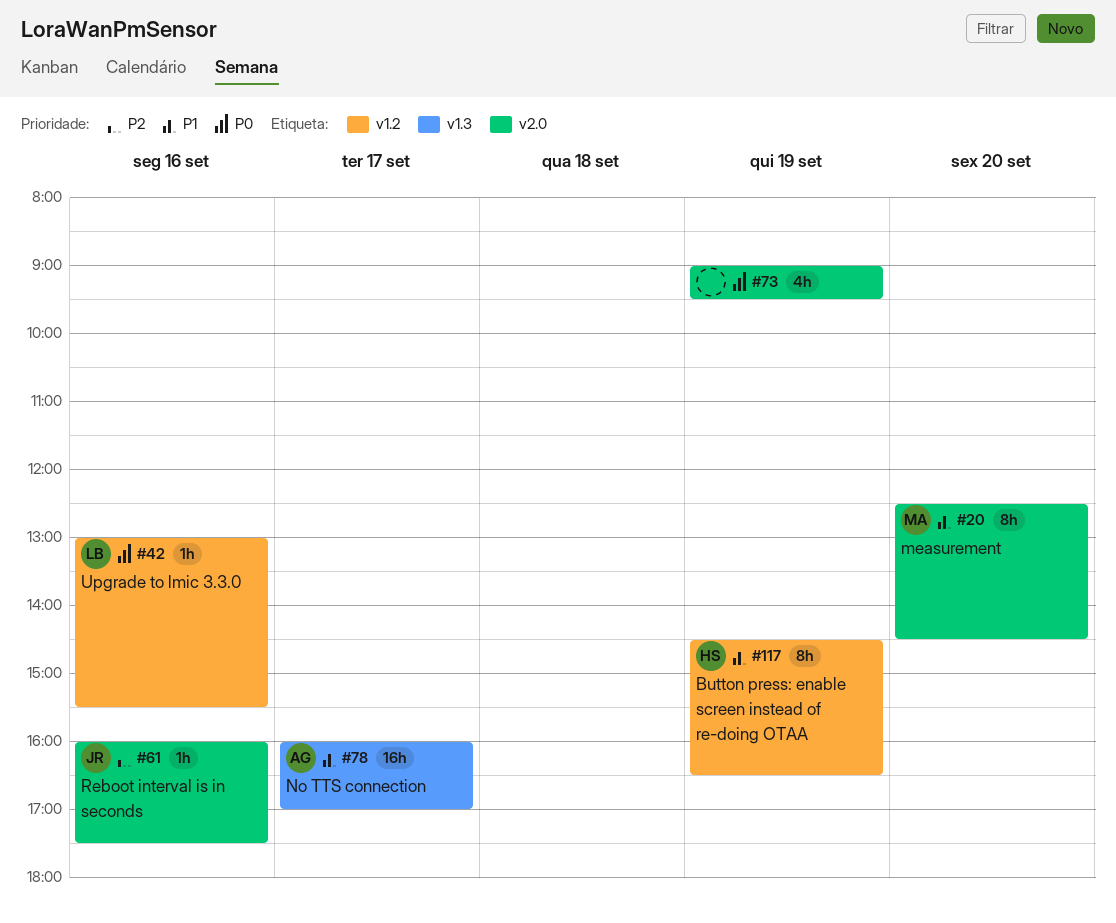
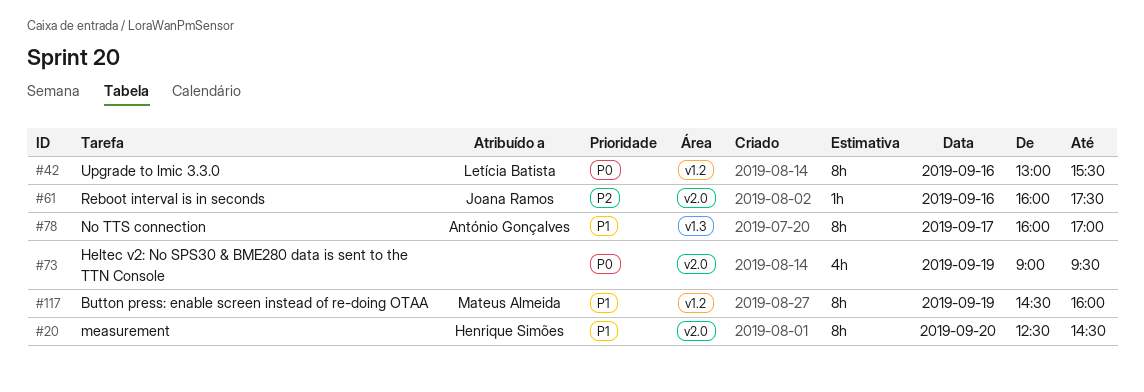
#20, owner: Mateus Almeida -> Henrique Simões
#42, estimate: 1h -> 8h
#78, estimate: 16h -> 8h
#117, owner: Henrique Simões -> Mateus Almeida
#117, ends: 16:30 -> 16:00

